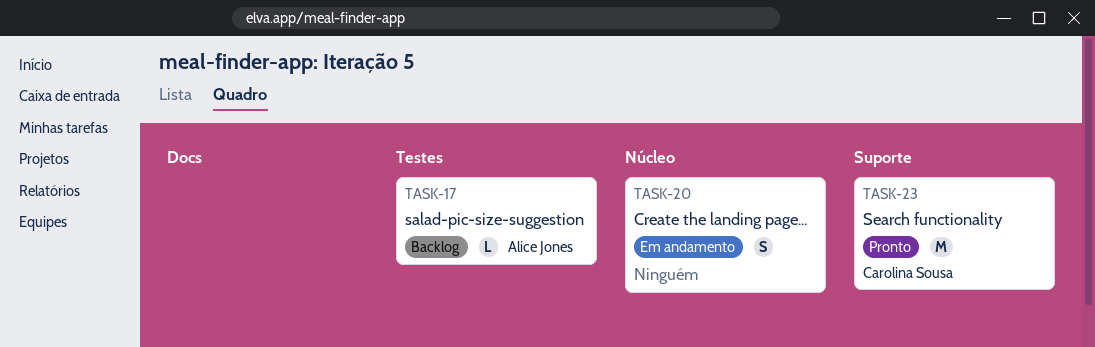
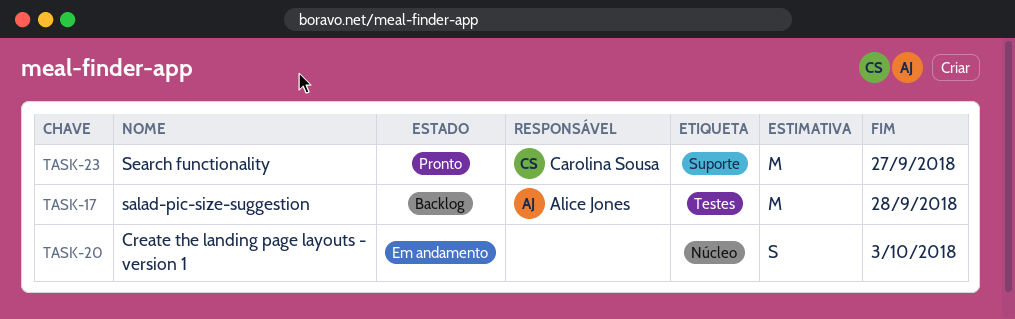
TASK-17, estimate: L -> M

